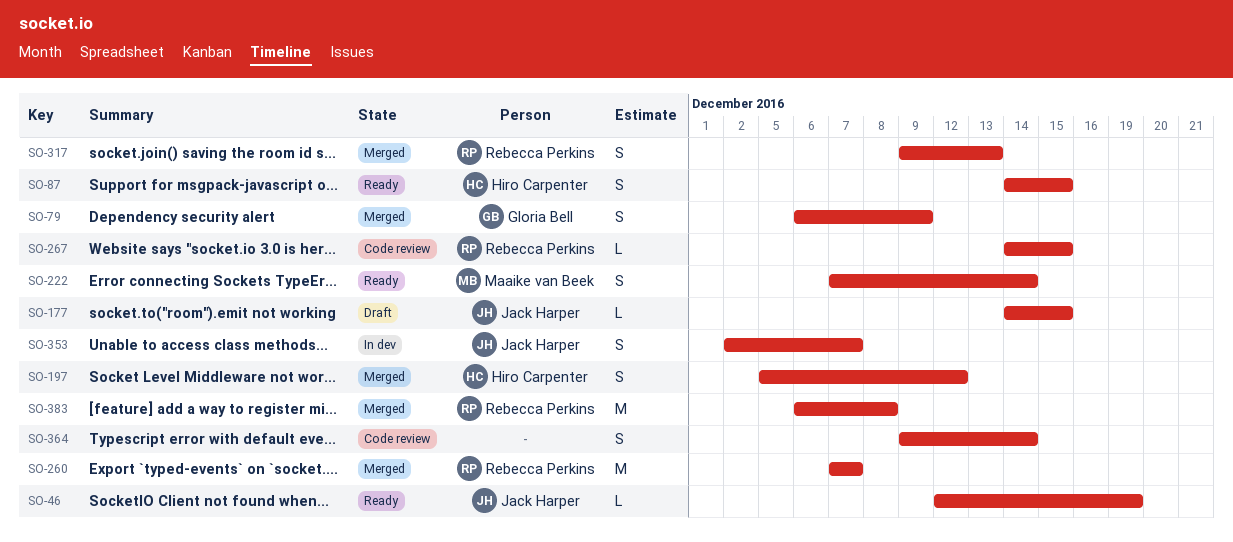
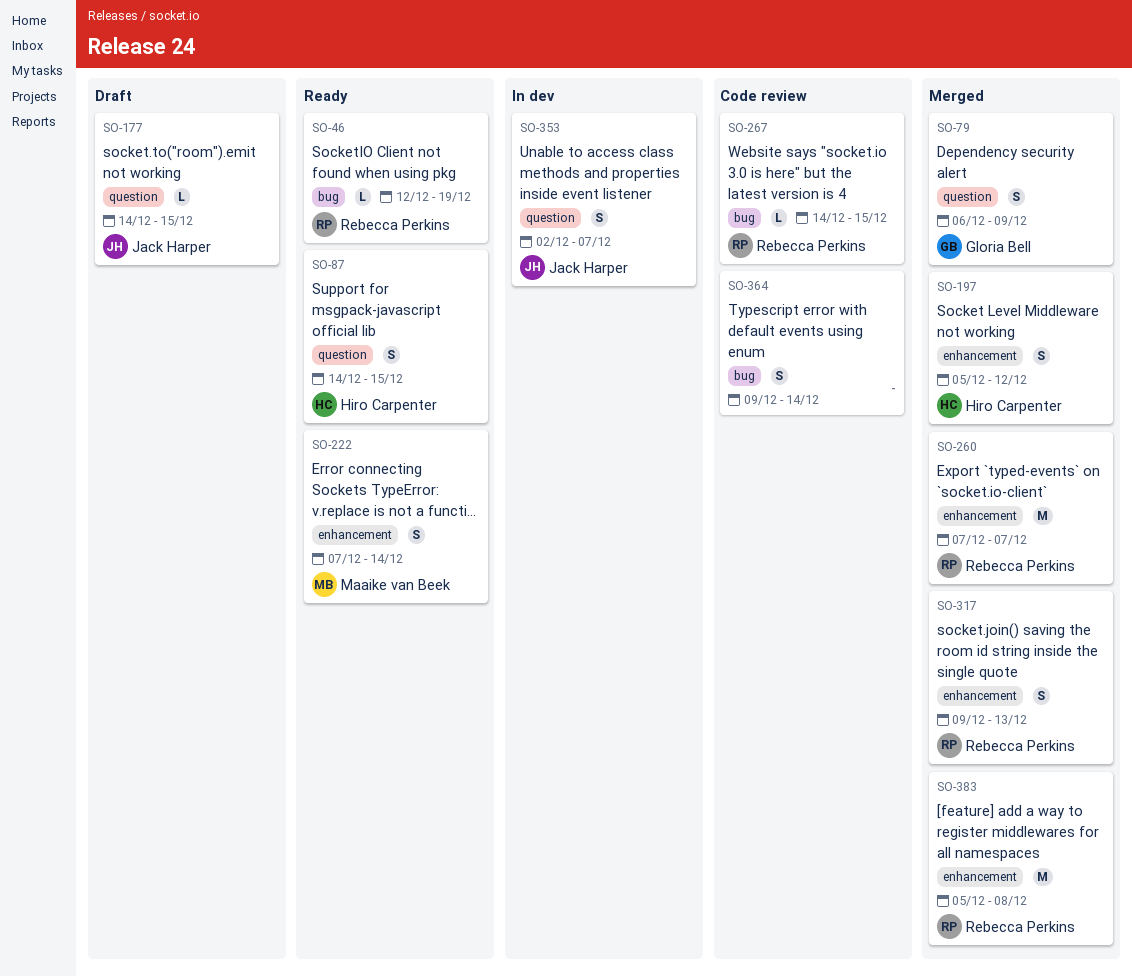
SO-46, owner: Jack Harper -> Rebecca Perkins
SO-383, start: Dec 6 -> Dec 5

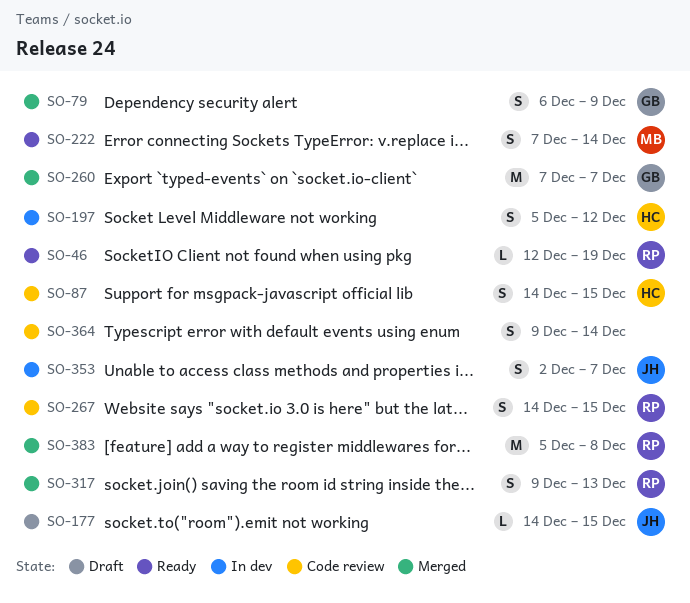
SO-87, status: Ready -> Code review
SO-197, status: Merged -> In dev
SO-260, owner: Rebecca Perkins -> Gloria Bell
SO-267, estimate: L -> S

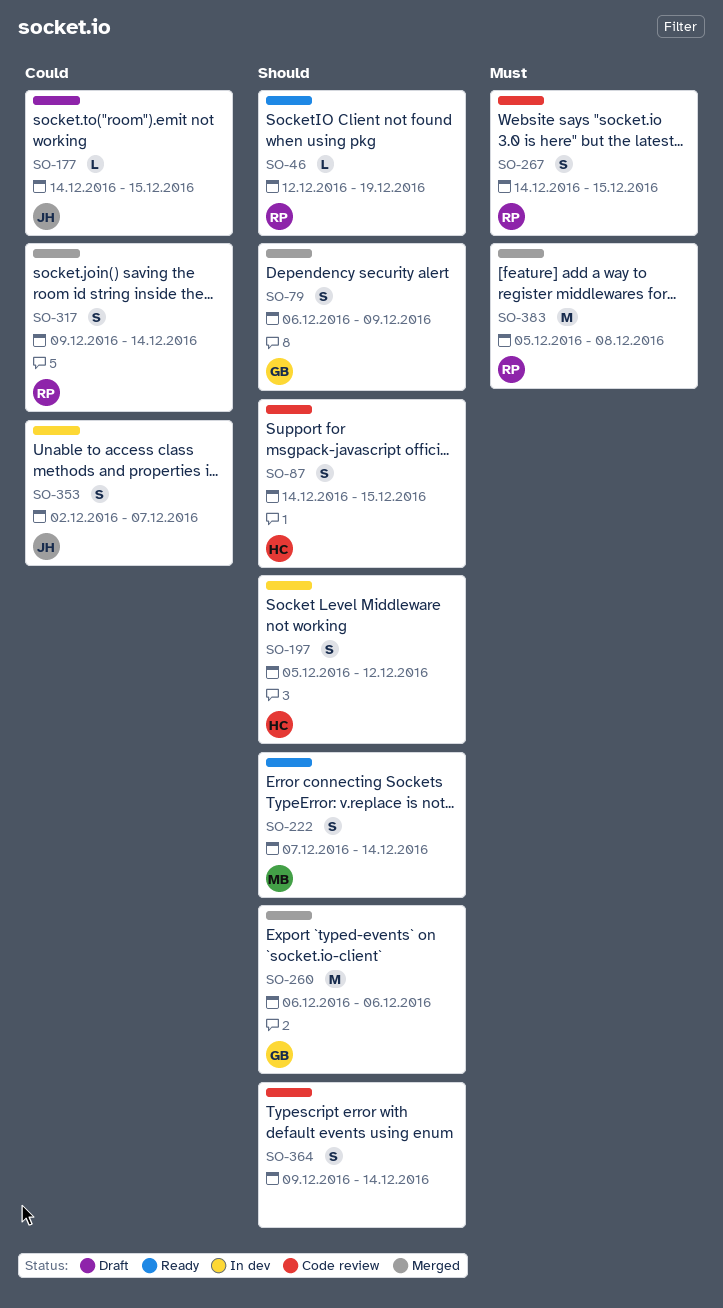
SO-260, start: Dec 7 -> Dec 6
SO-260, due: Dec 7 -> Dec 6
SO-317, due: Dec 13 -> Dec 14

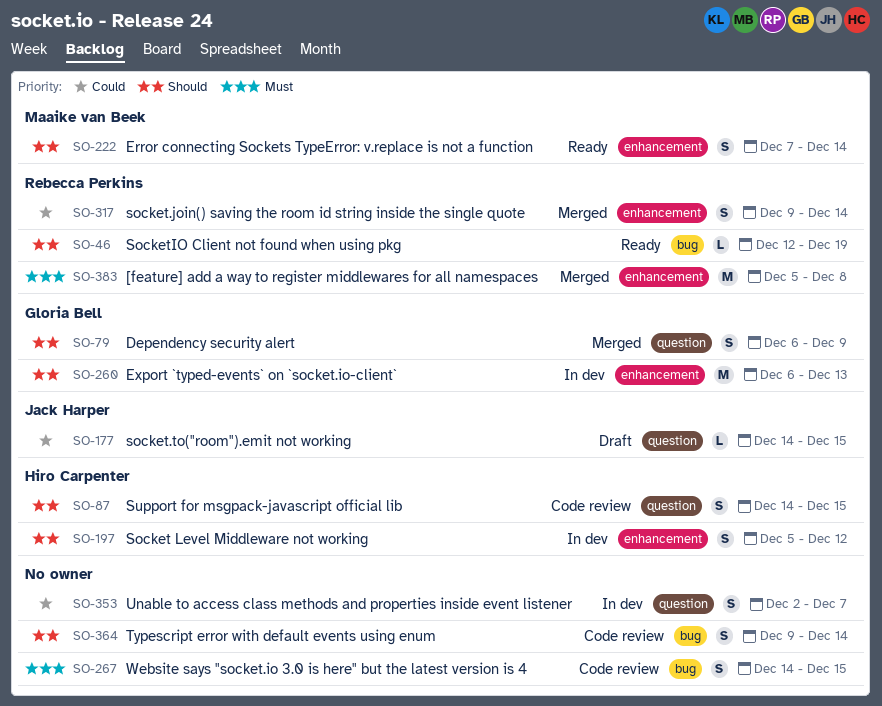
SO-260, status: Merged -> In dev
SO-260, due: Dec 6 -> Dec 13
SO-267, owner: Rebecca Perkins -> none
SO-353, owner: Jack Harper -> none

